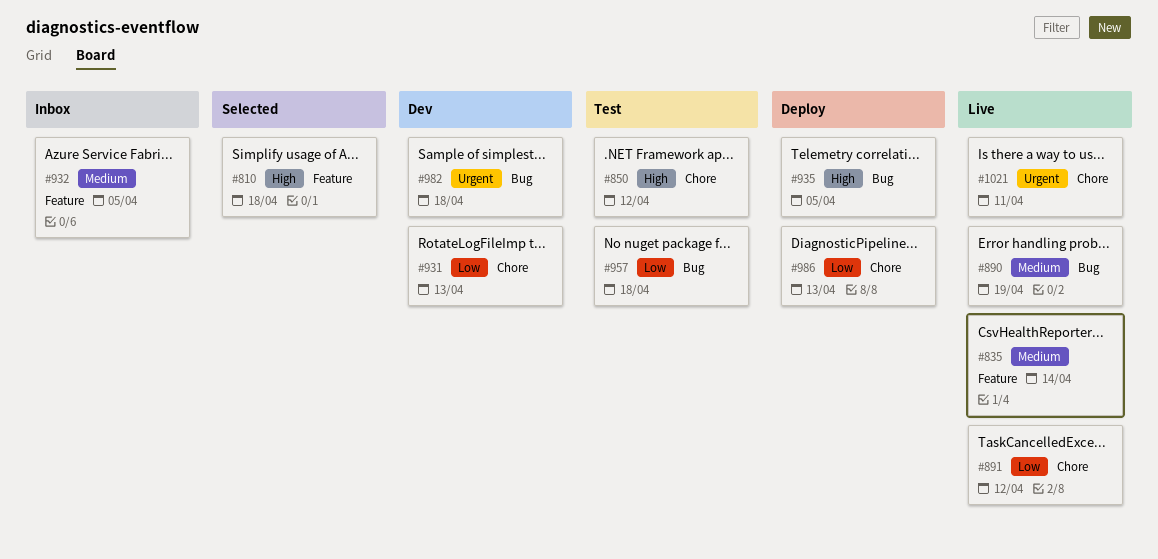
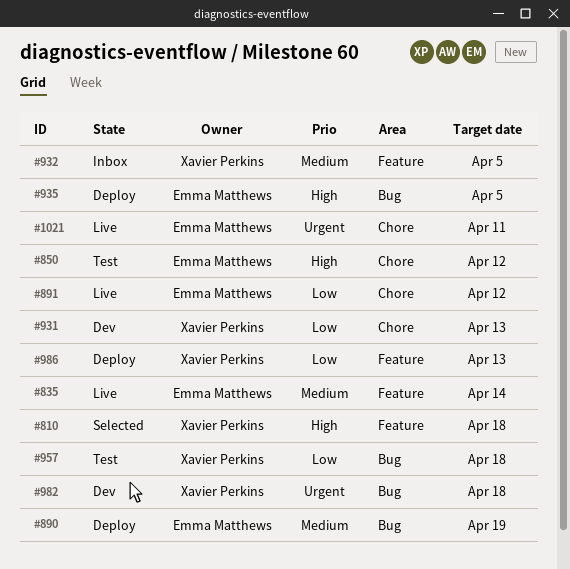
#890, status: Live -> Deploy
#986, label: Chore -> Feature

